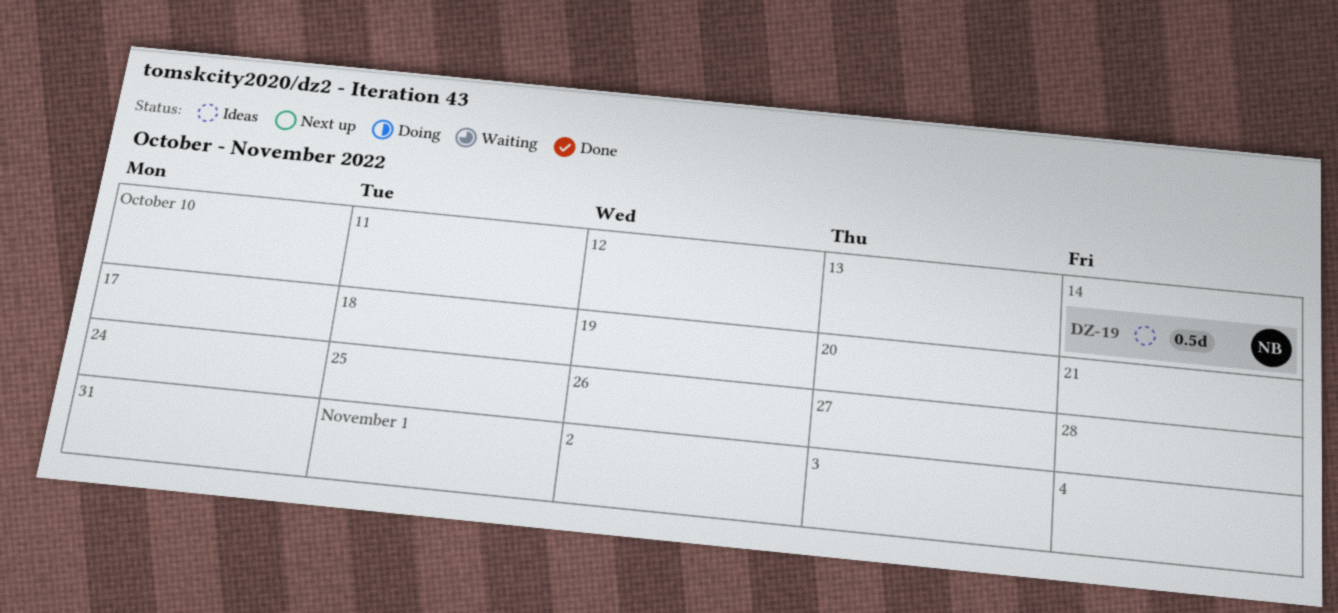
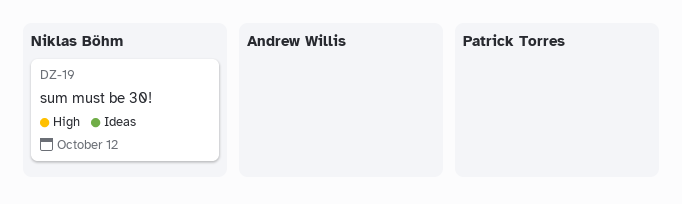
DZ-19, due: Oct 14 -> Oct 12

